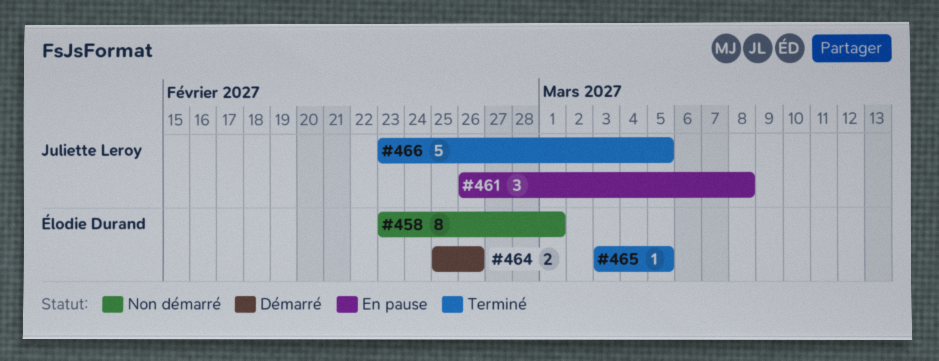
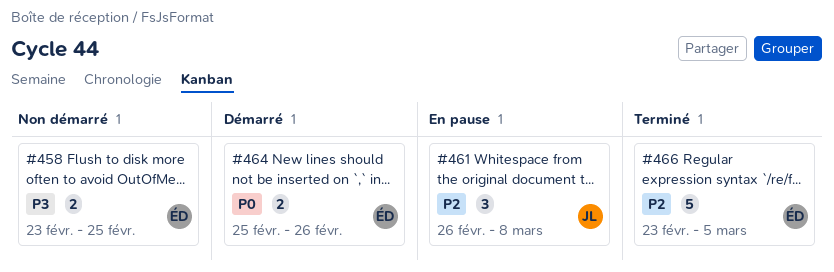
#458, estimate: 8 -> 2
#458, due: Mar 1 -> Feb 25
#465: present -> none
#466, owner: Juliette Leroy -> Élodie Durand

